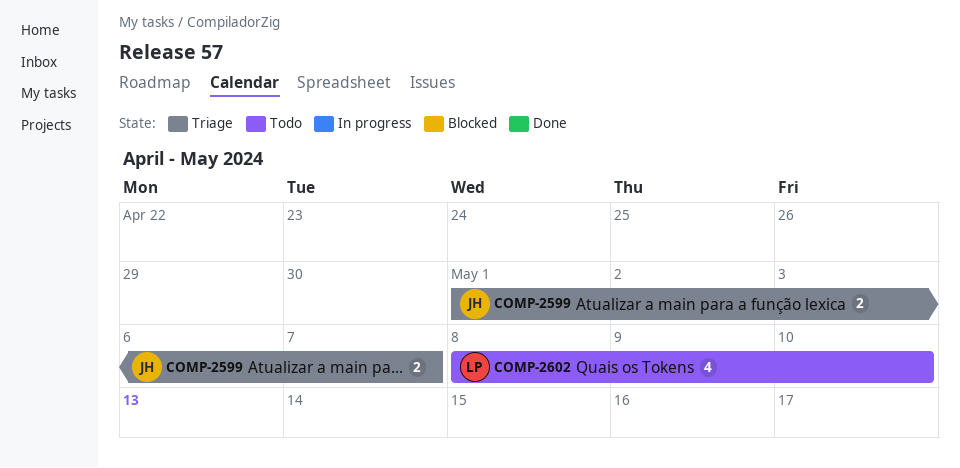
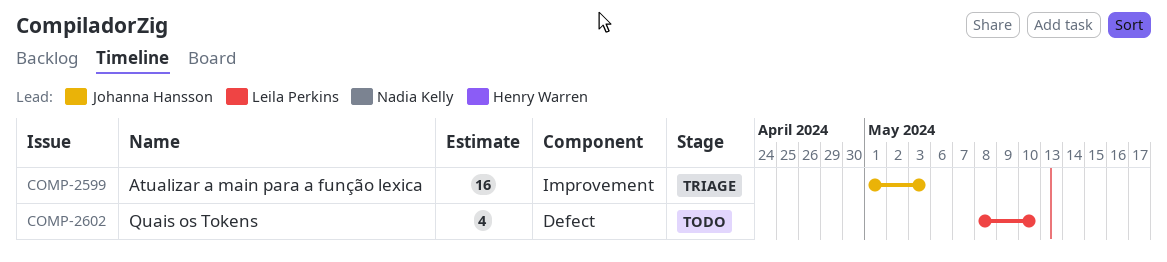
COMP-2599, estimate: 2 -> 16
COMP-2599, due: May 7 -> May 3

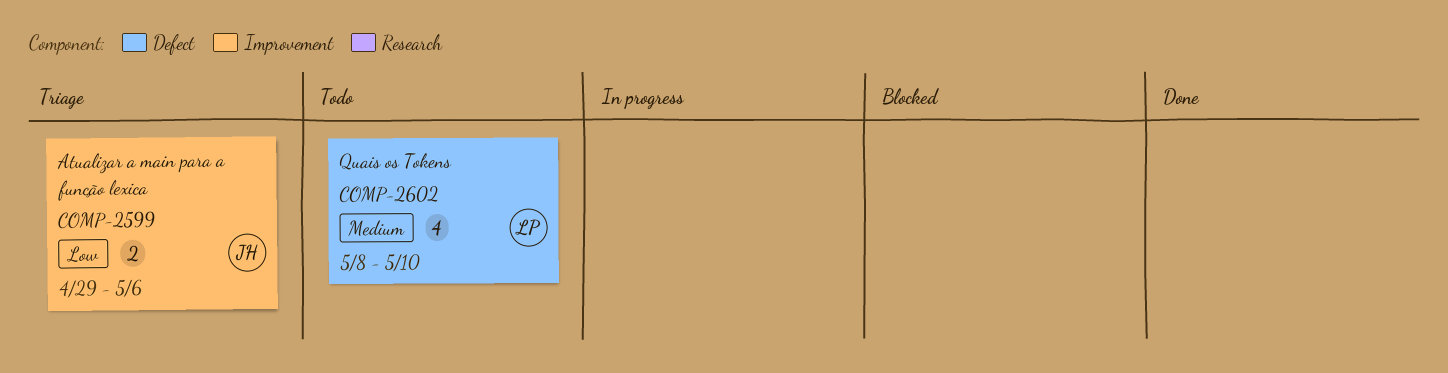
COMP-2599, estimate: 16 -> 2
COMP-2599, start: May 1 -> Apr 29
COMP-2599, due: May 3 -> May 6

